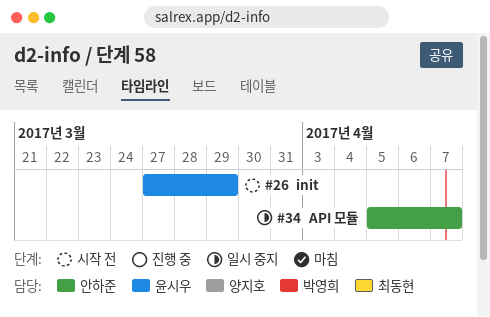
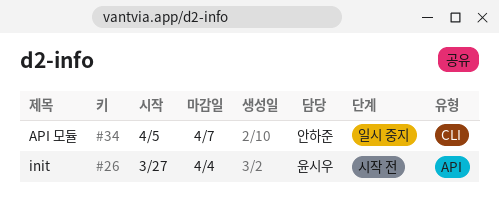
#26, due: Mar 29 -> Apr 4

